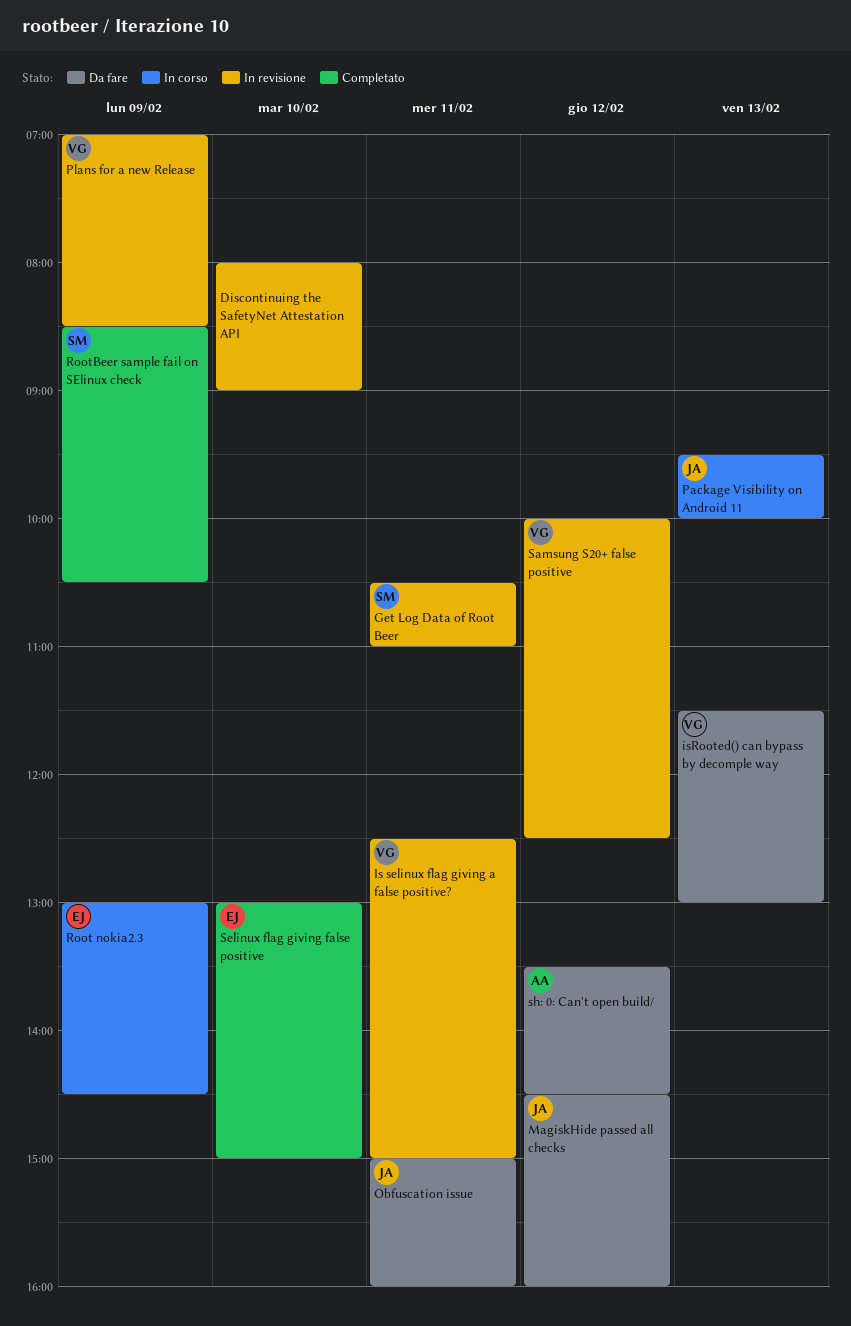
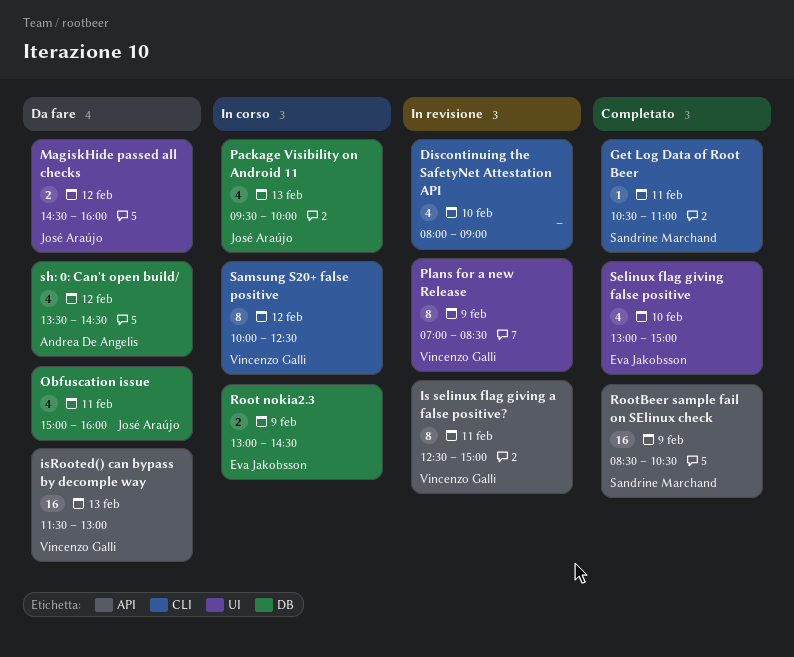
Get Log Data of Root Beer, status: In revisione -> Completato
Samsung S20+ false positive, status: In revisione -> In corso

